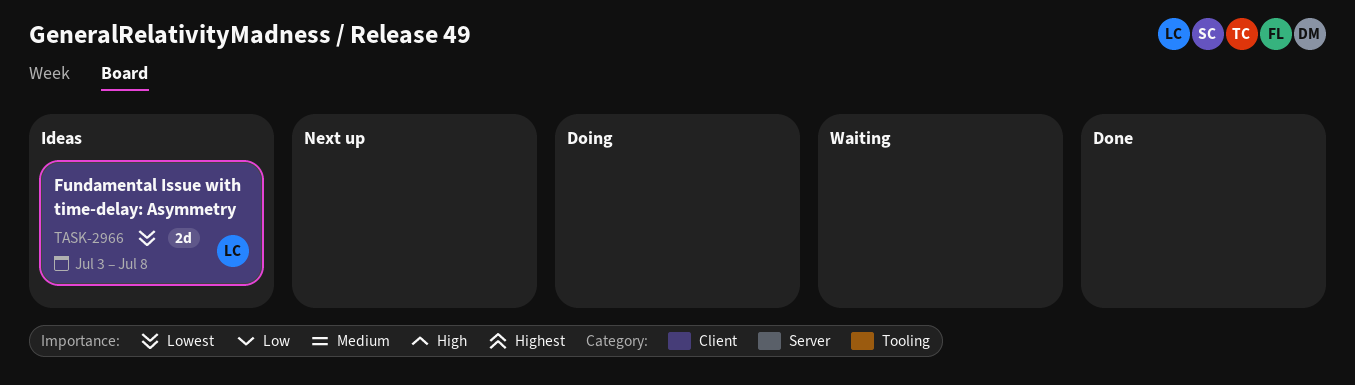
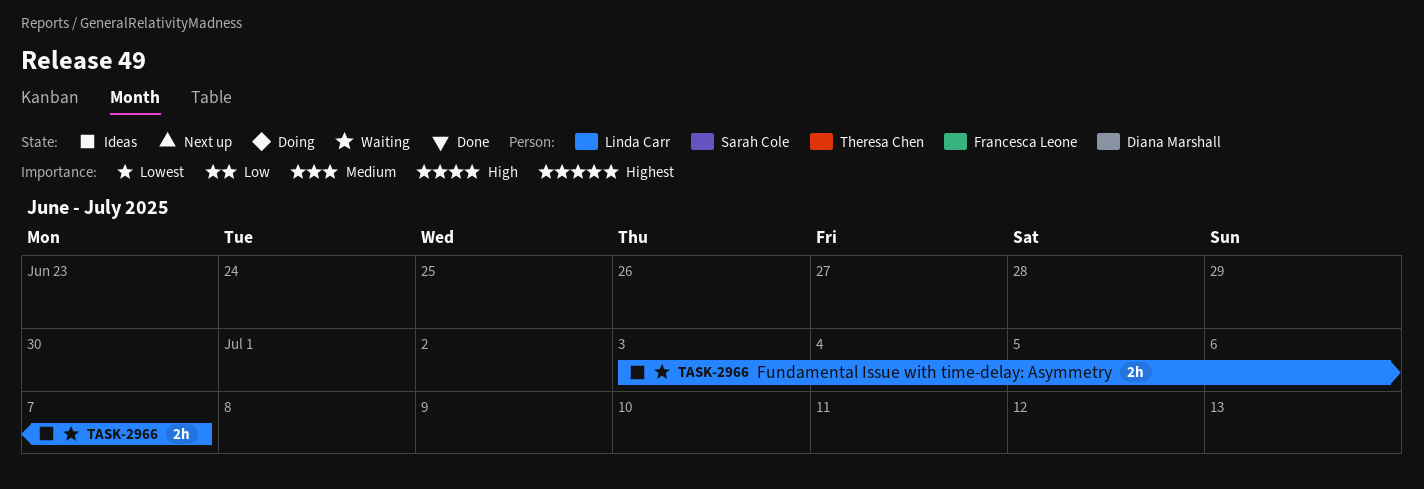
TASK-2966, estimate: 2d -> 2h
TASK-2966, due: Jul 8 -> Jul 7

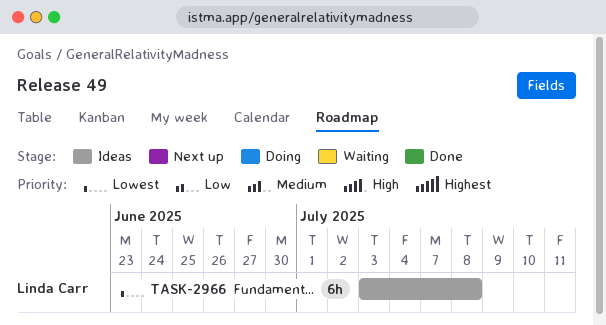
TASK-2966, estimate: 2h -> 6h
TASK-2966, due: Jul 7 -> Jul 8

